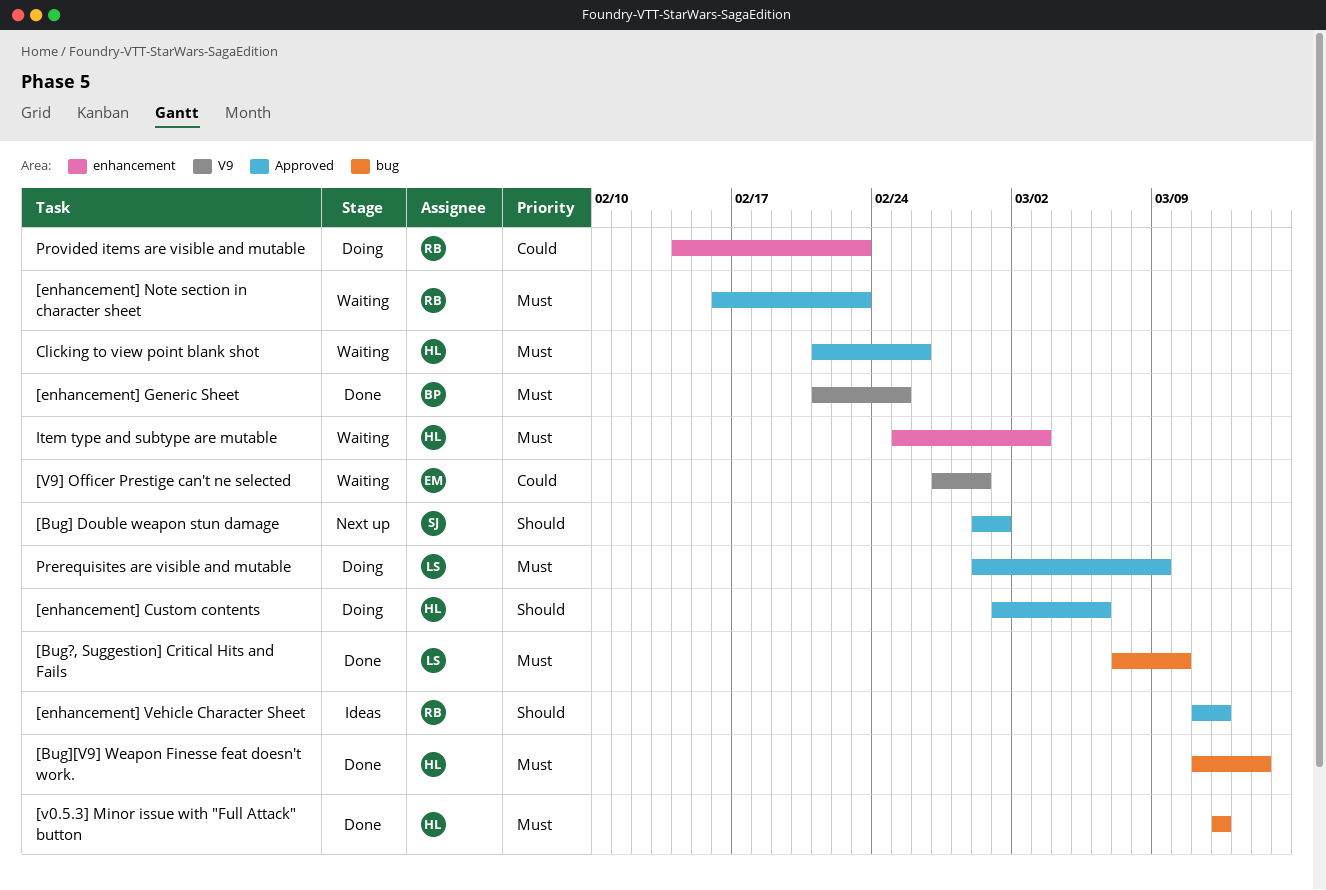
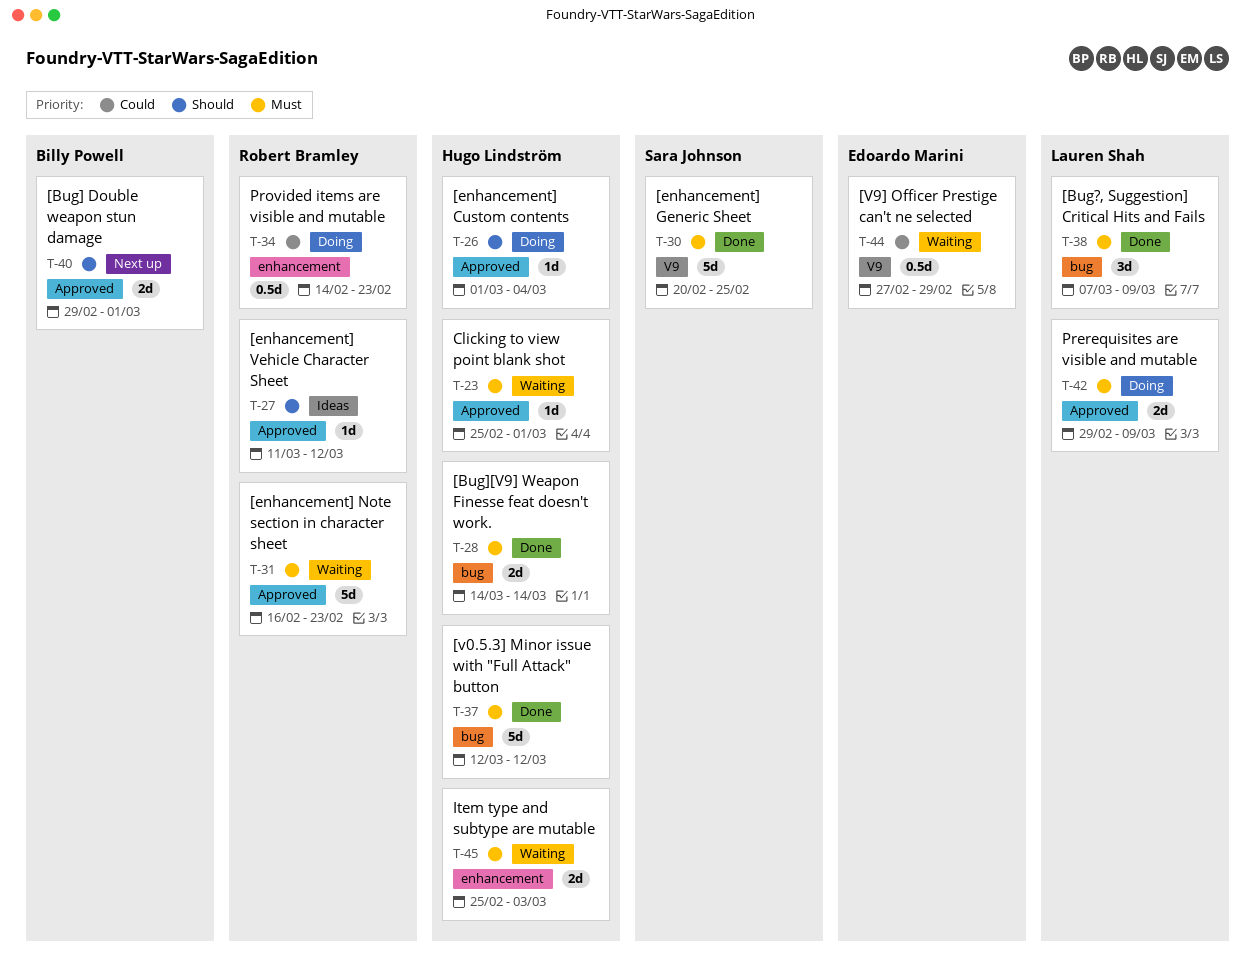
[Bug?, Suggestion] Critical Hits and Fails, due: Mar 10 -> Mar 9
[Bug] Double weapon stun damage, owner: Sara Johnson -> Billy Powell
[Bug][V9] Weapon Finesse feat doesn't work., start: Mar 11 -> Mar 14
[enhancement] Custom contents, due: Mar 6 -> Mar 4
[enhancement] Generic Sheet, owner: Billy Powell -> Sara Johnson
[enhancement] Generic Sheet, start: Feb 21 -> Feb 20
Clicking to view point blank shot, start: Feb 21 -> Feb 25
Clicking to view point blank shot, due: Feb 26 -> Mar 1

